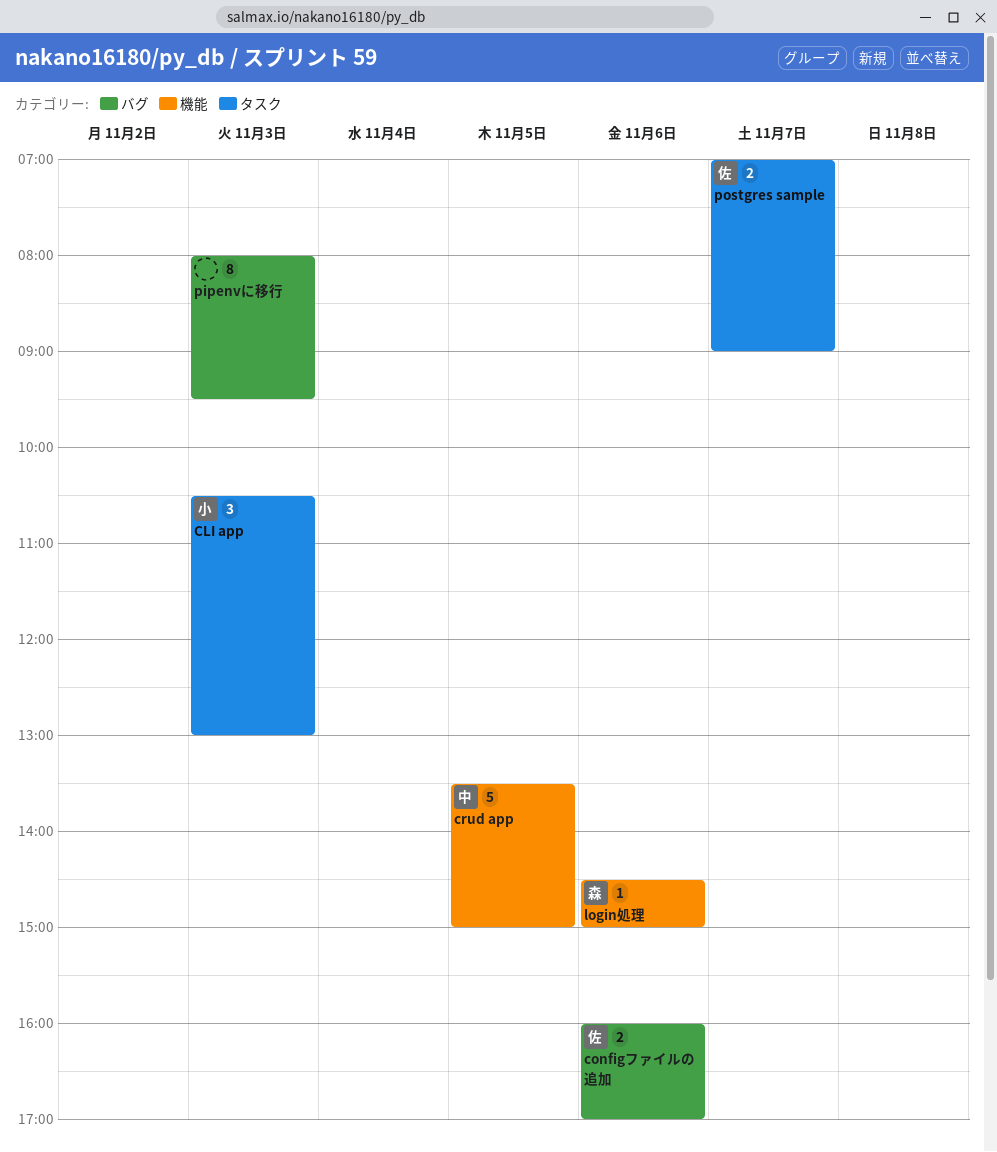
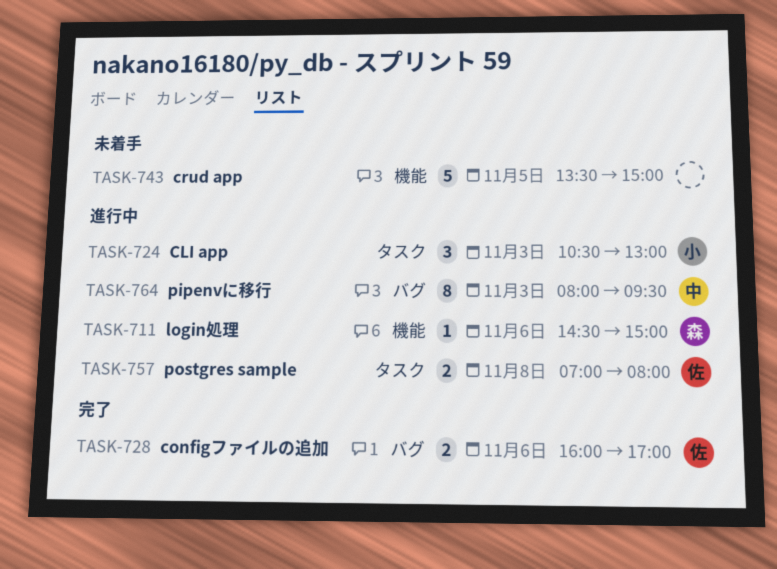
crud app, owner: 中 -> none
pipenvに移行, owner: none -> 中
postgres sample, day: Nov 7 -> Nov 8
postgres sample, ends: 09:00 -> 08:00

